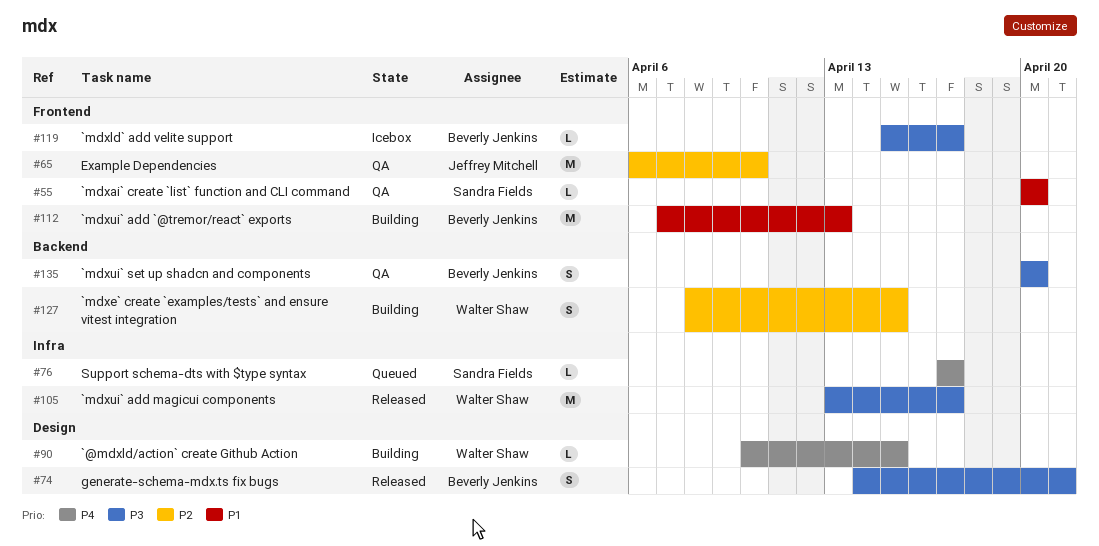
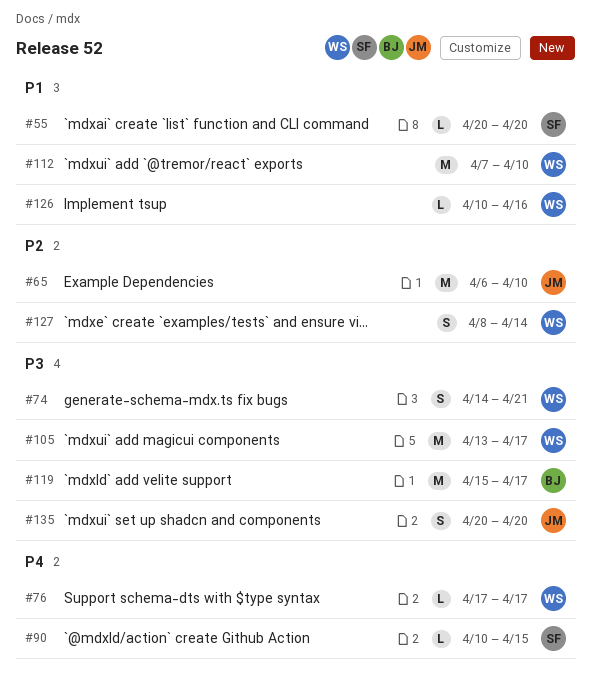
#74, owner: Beverly Jenkins -> Walter Shaw
#76, owner: Sandra Fields -> Walter Shaw
#90, owner: Walter Shaw -> Sandra Fields
#112, owner: Beverly Jenkins -> Walter Shaw
#112, due: Apr 13 -> Apr 10
#119, estimate: L -> M
#126: none -> present
#127, due: Apr 15 -> Apr 14
#135, owner: Beverly Jenkins -> Jeffrey Mitchell

